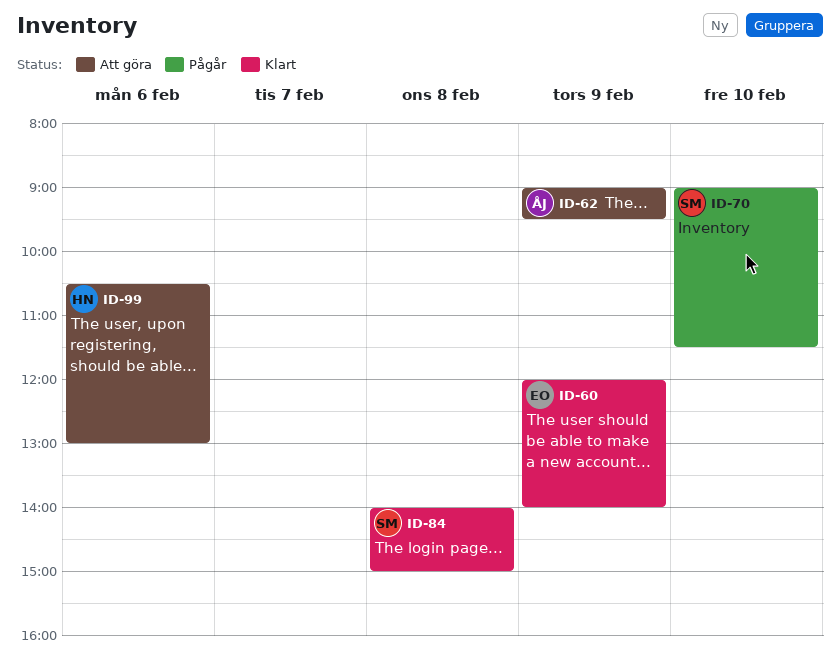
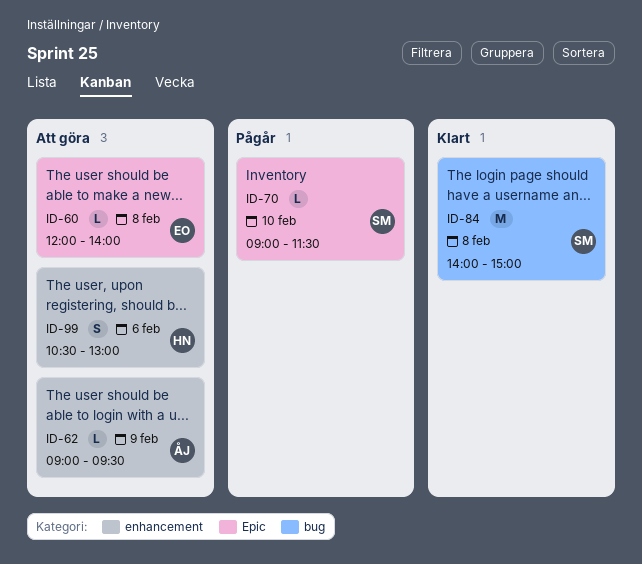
ID-60, status: Klart -> Att göra
ID-60, day: Feb 9 -> Feb 8

